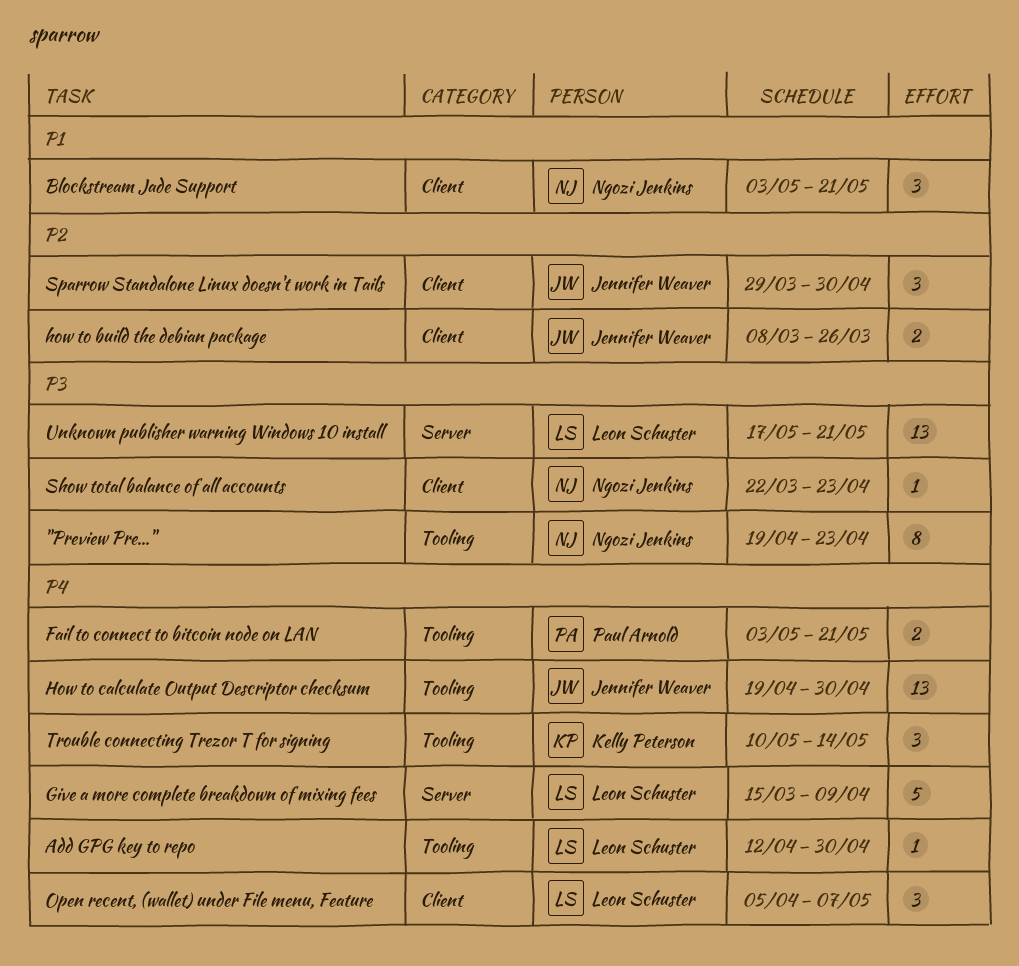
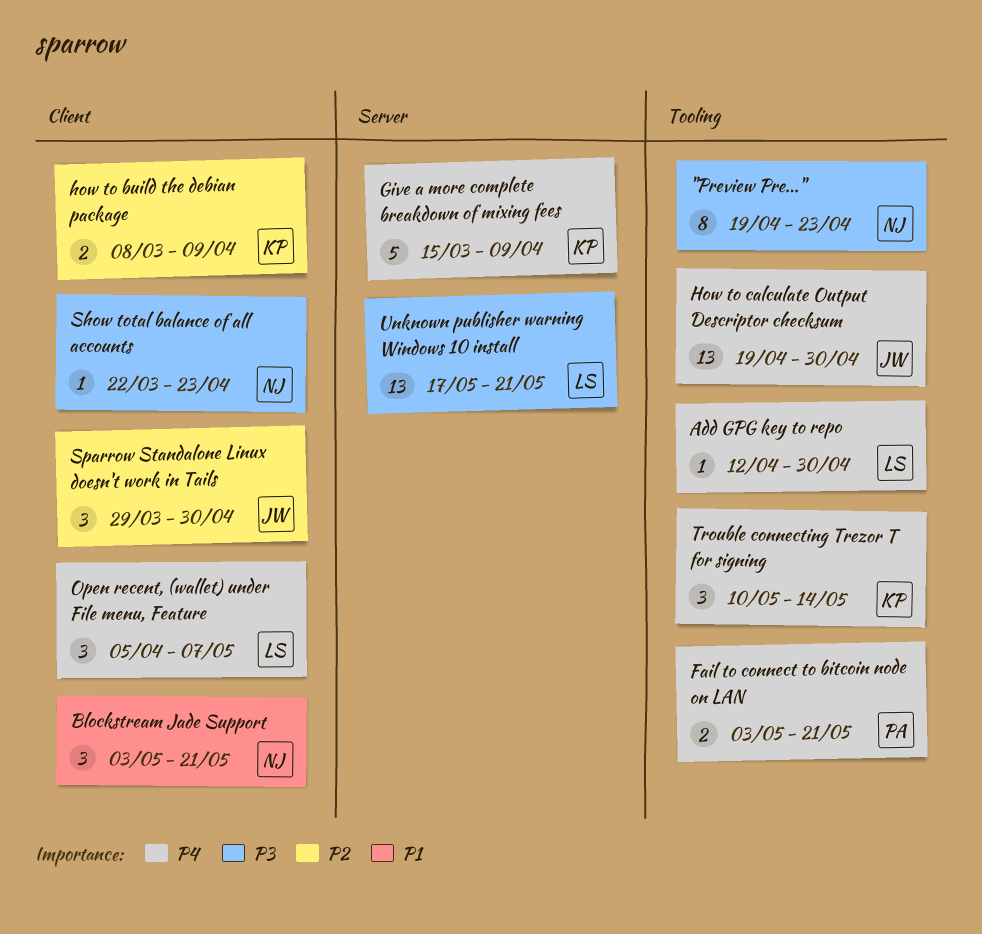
Give a more complete breakdown of mixing fees, owner: Leon Schuster -> Kelly Peterson
how to build the debian package, owner: Jennifer Weaver -> Kelly Peterson
how to build the debian package, due: Mar 26 -> Apr 9

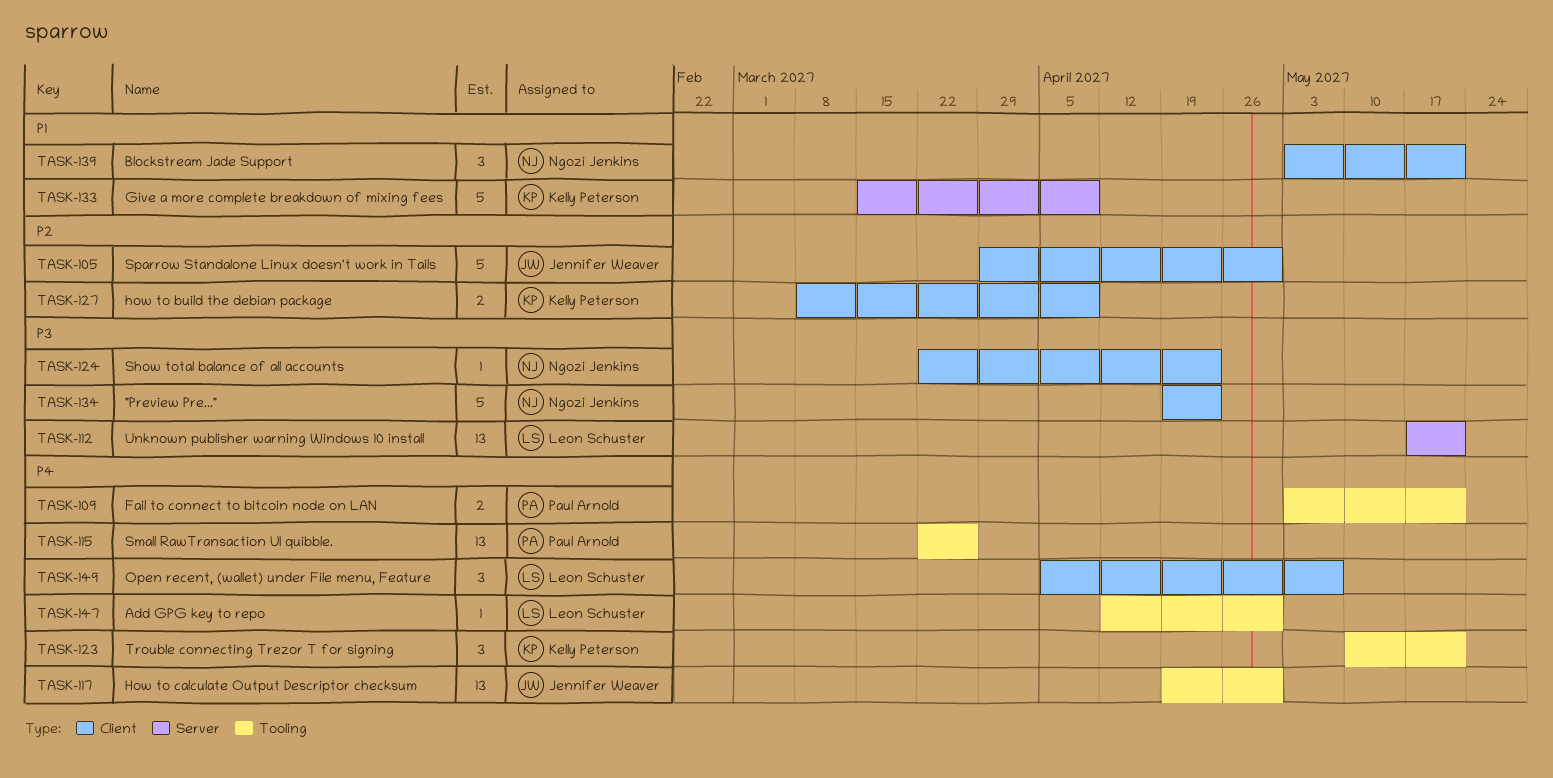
"Preview Pre...", label: Tooling -> Client
"Preview Pre...", estimate: 8 -> 5
Give a more complete breakdown of mixing fees, priority: P4 -> P1
Small RawTransaction UI quibble.: none -> present
Sparrow Standalone Linux doesn't work in Tails, estimate: 3 -> 5
Trouble connecting Trezor T for signing, due: May 14 -> May 21

